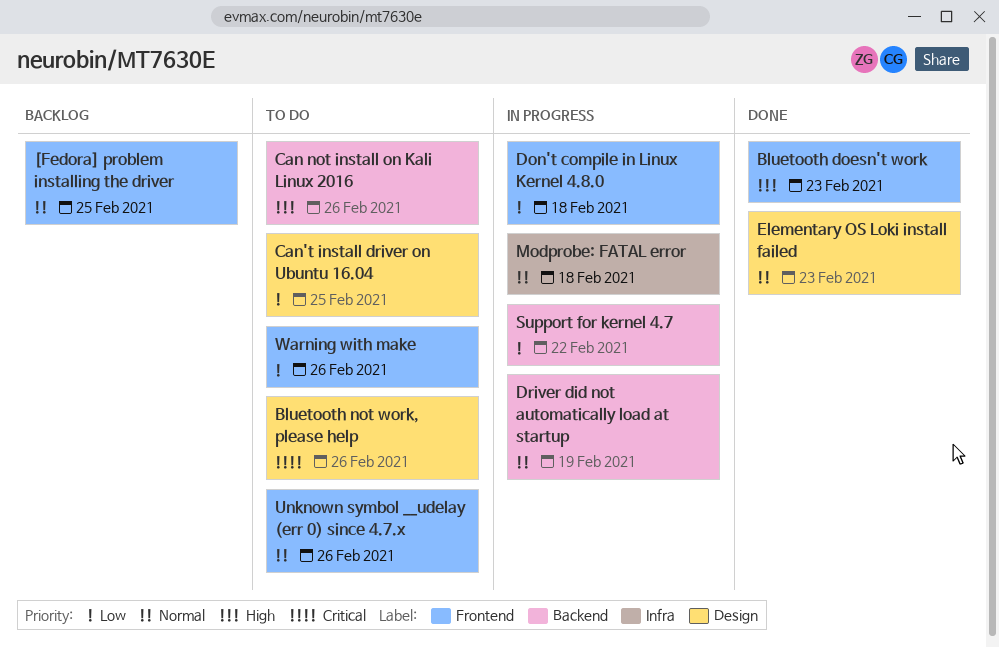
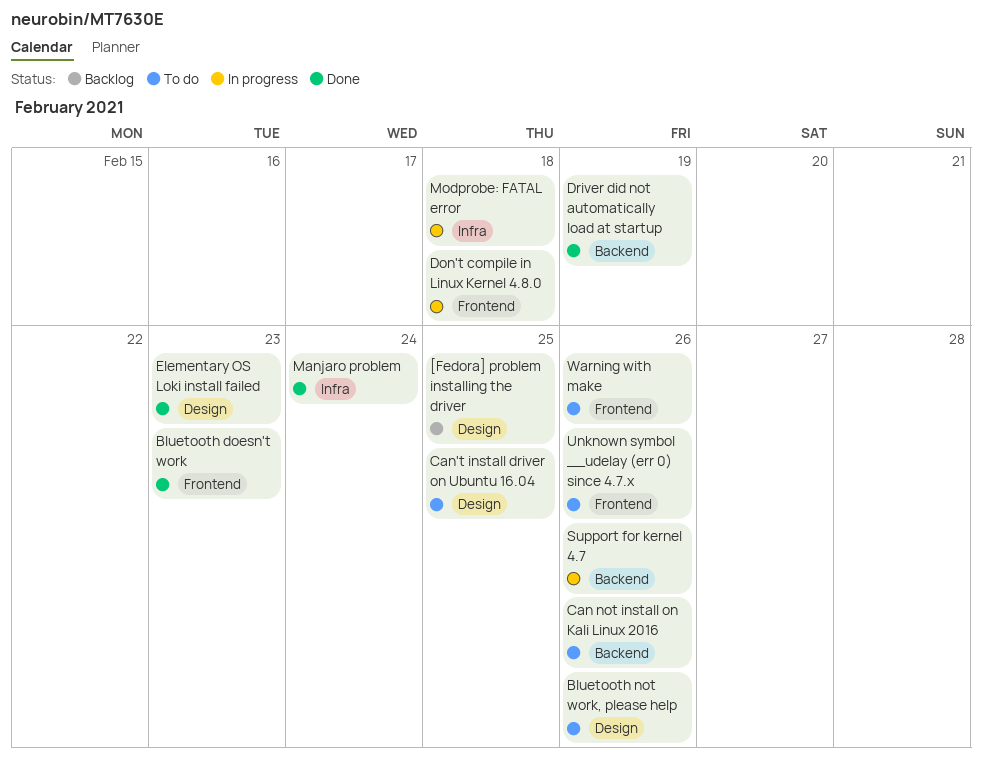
[Fedora] problem installing the driver, label: Frontend -> Design
Driver did not automatically load at startup, status: In progress -> Done
Manjaro problem: none -> present
Support for kernel 4.7, due: Feb 22 -> Feb 26

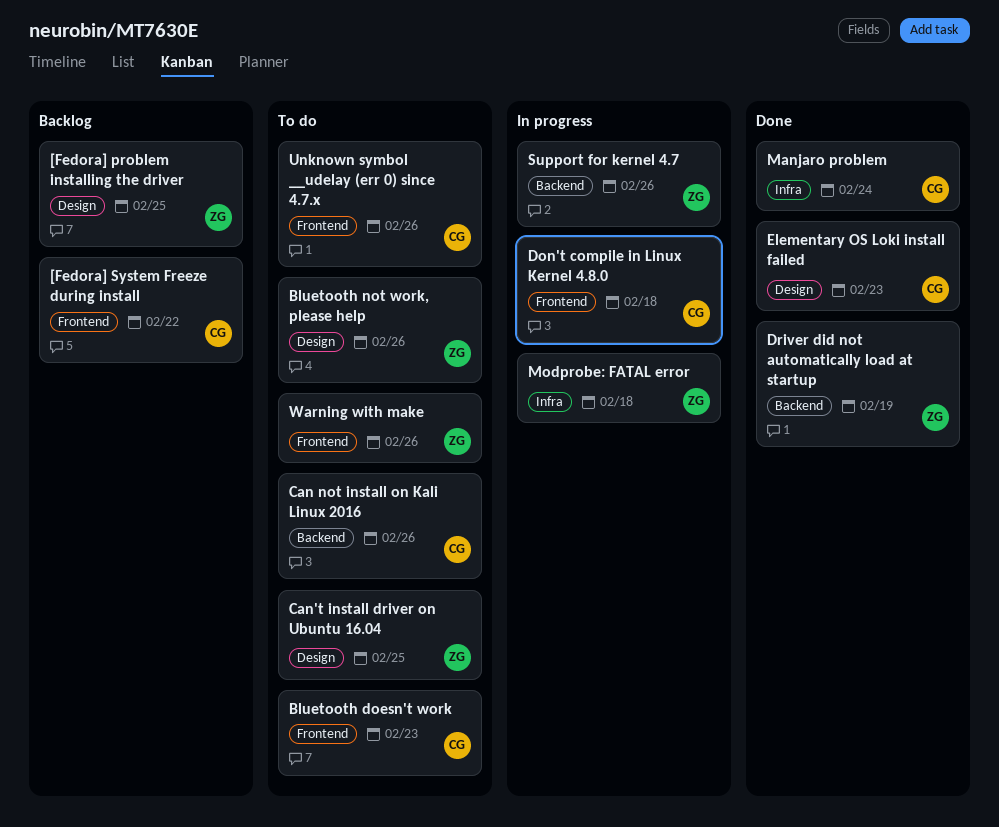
[Fedora] System Freeze during install: none -> present
Bluetooth doesn't work, status: Done -> To do

